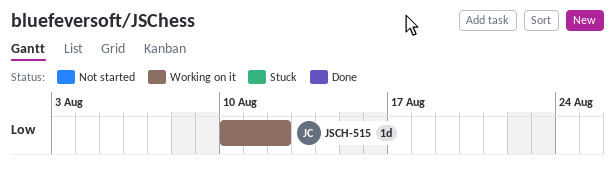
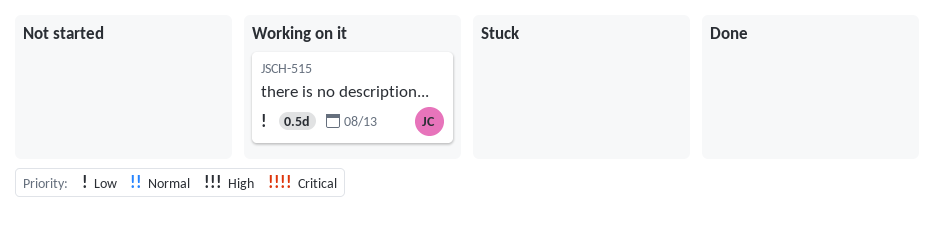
JSCH-515, estimate: 1d -> 0.5d
JSCH-515, due: Aug 12 -> Aug 13

